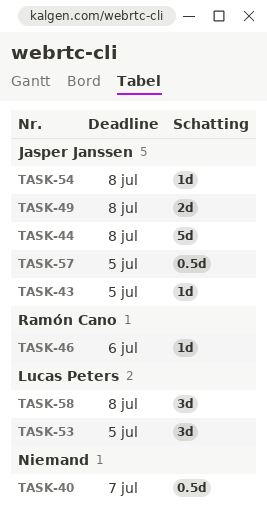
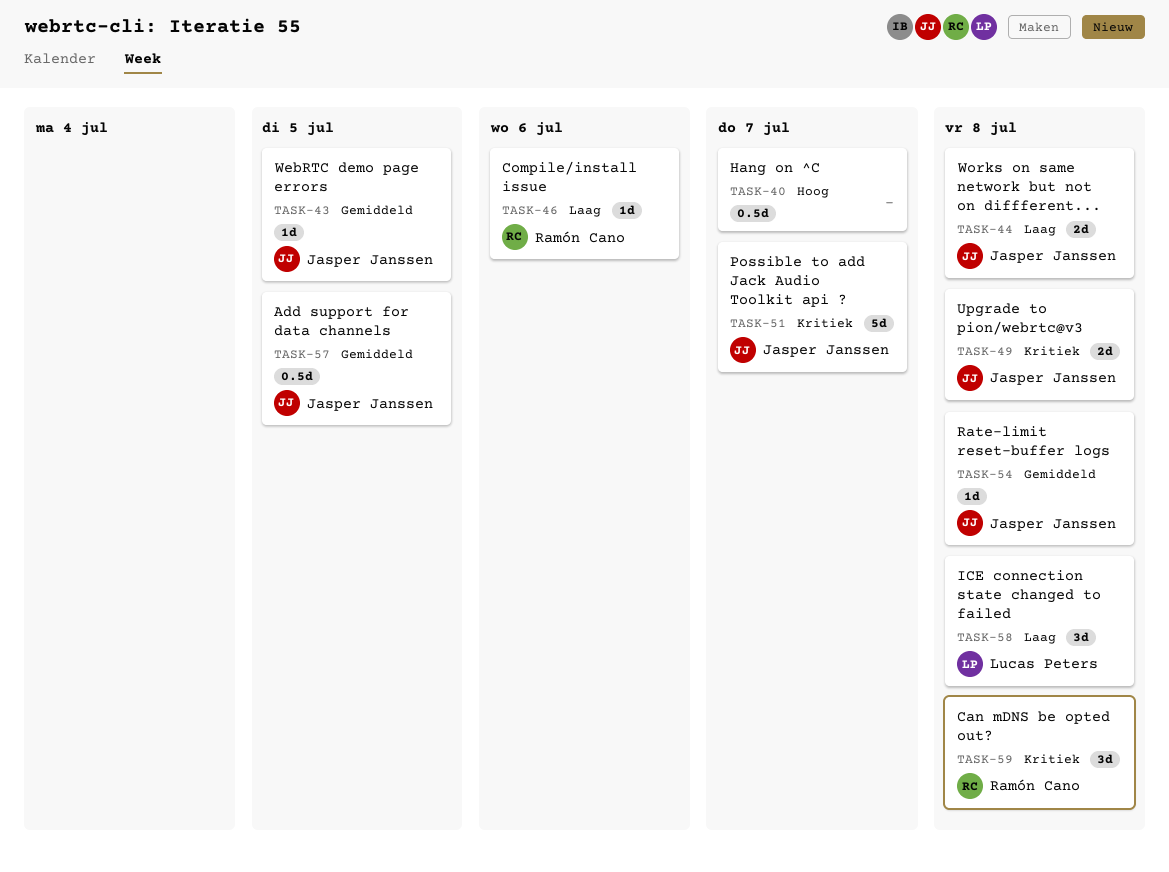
TASK-44, estimate: 5d -> 2d
TASK-51: none -> present
TASK-53: present -> none
TASK-59: none -> present

